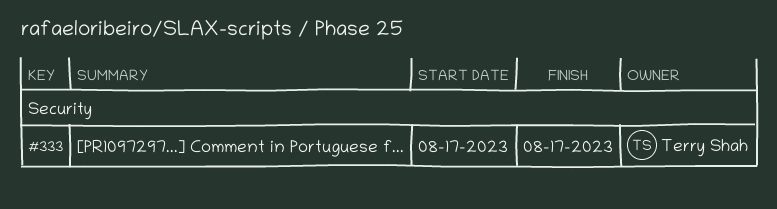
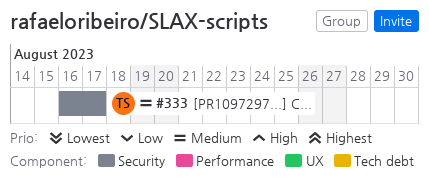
#333, start: Aug 17 -> Aug 16

